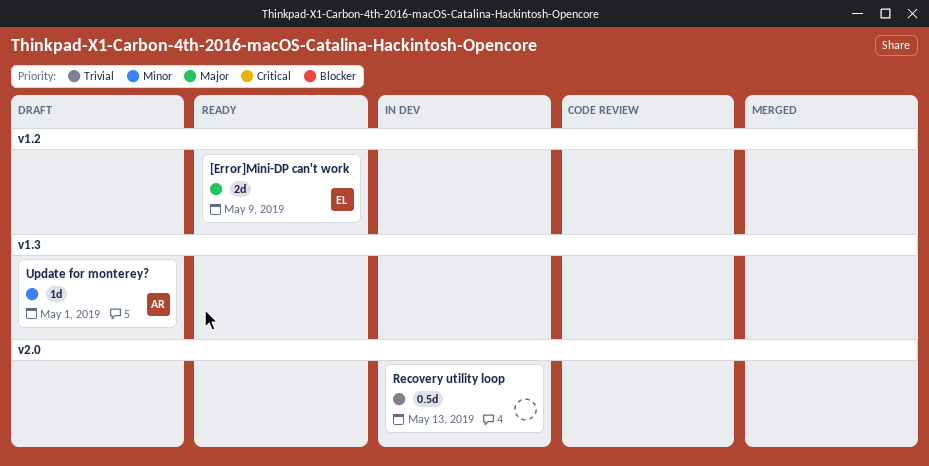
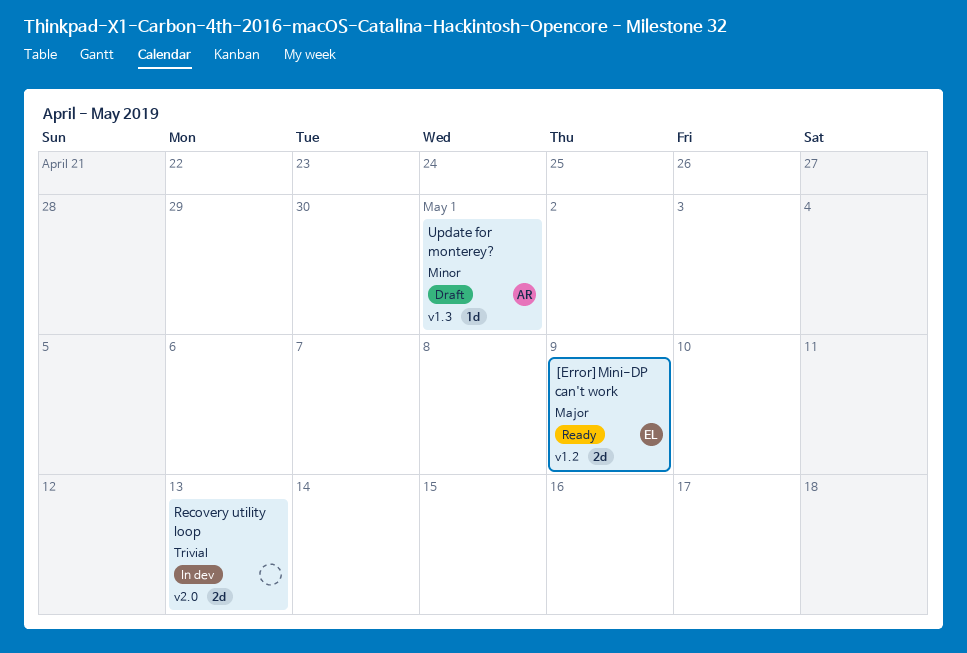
Recovery utility loop, estimate: 0.5d -> 2d

